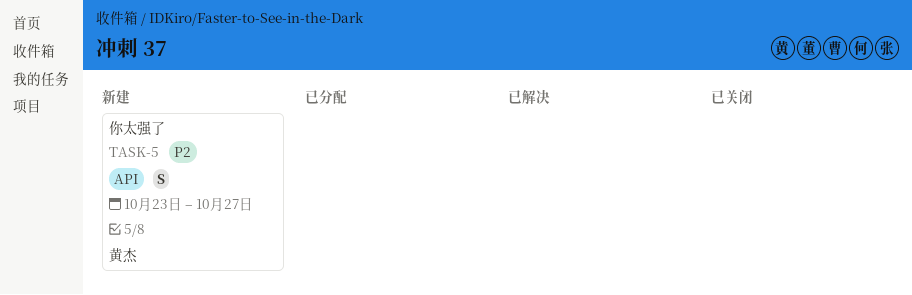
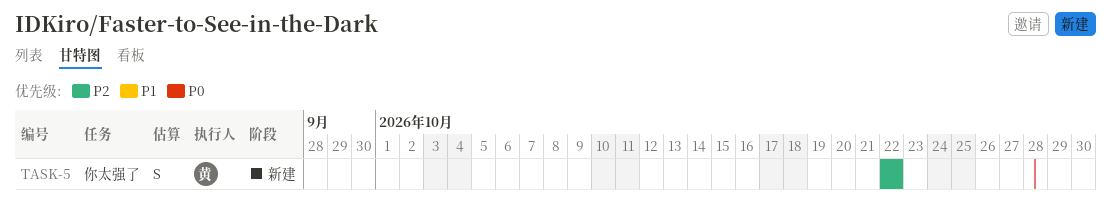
TASK-5, start: Oct 23 -> Oct 22
TASK-5, due: Oct 27 -> Oct 22

